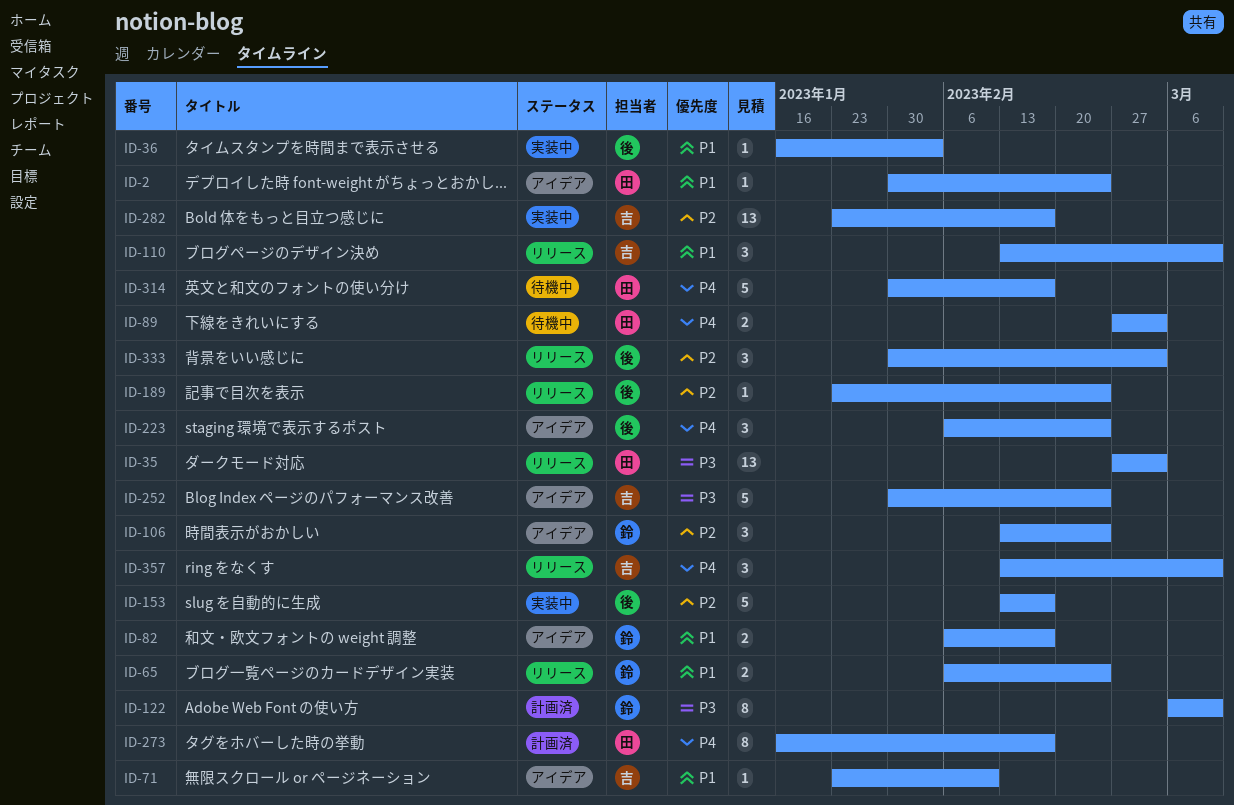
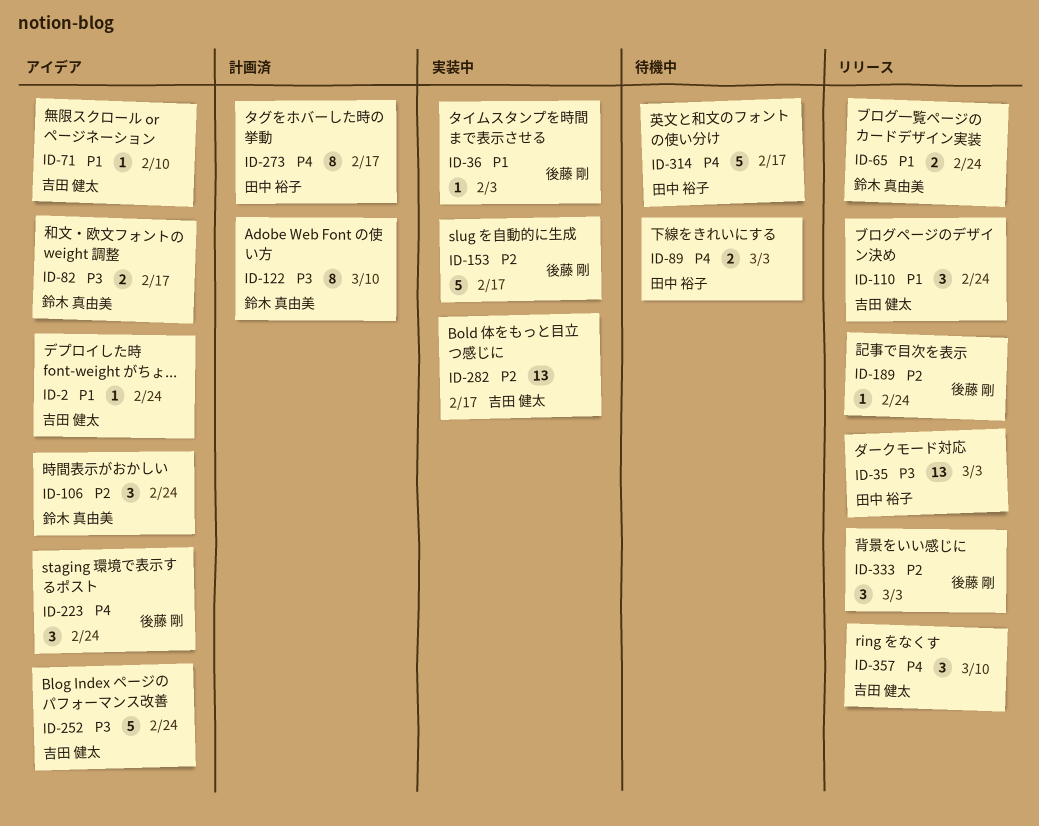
ID-2, owner: 田中 裕子 -> 吉田 健太
ID-82, priority: P1 -> P3
ID-110, due: Mar 10 -> Feb 24

